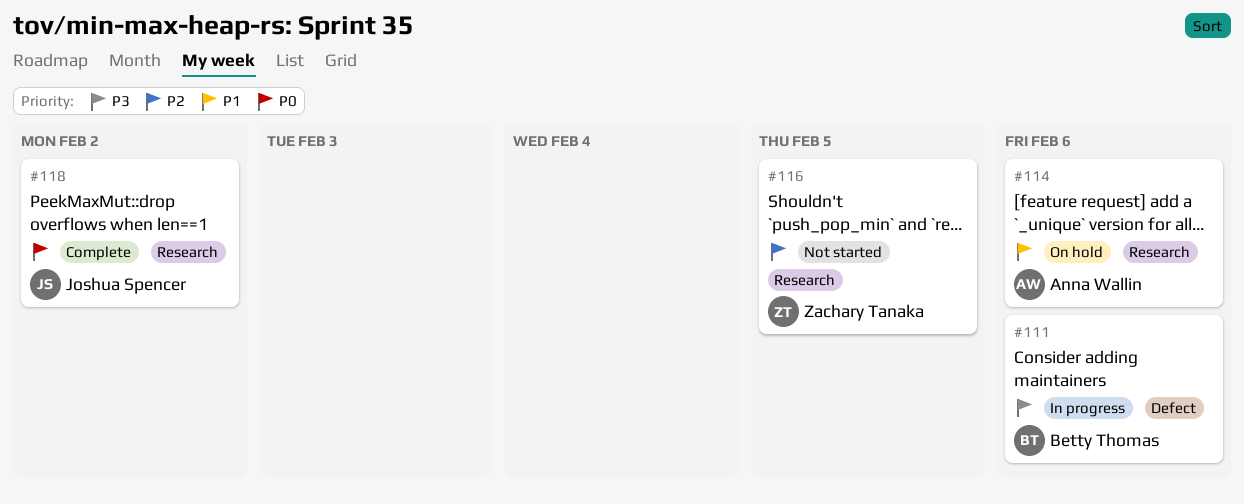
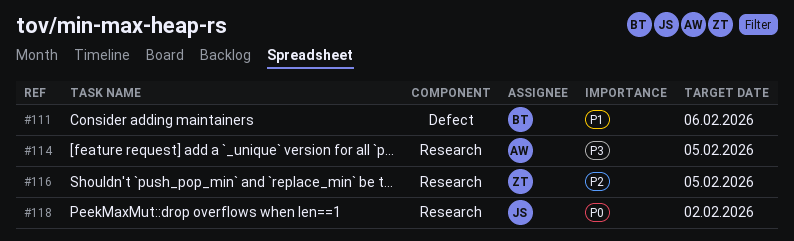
#111, priority: P3 -> P1
#114, priority: P1 -> P3
#114, due: Feb 6 -> Feb 5

